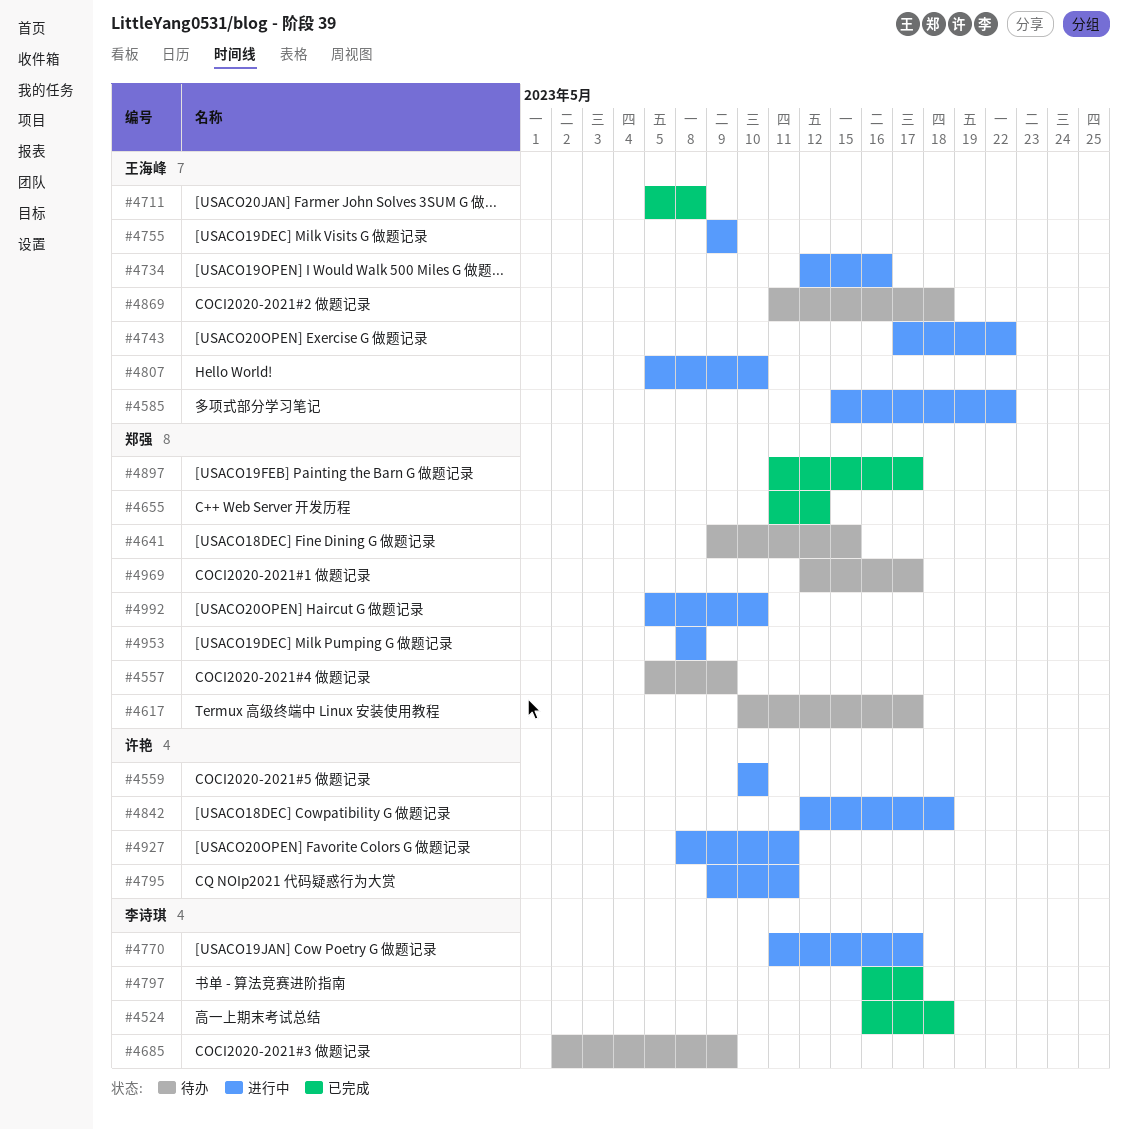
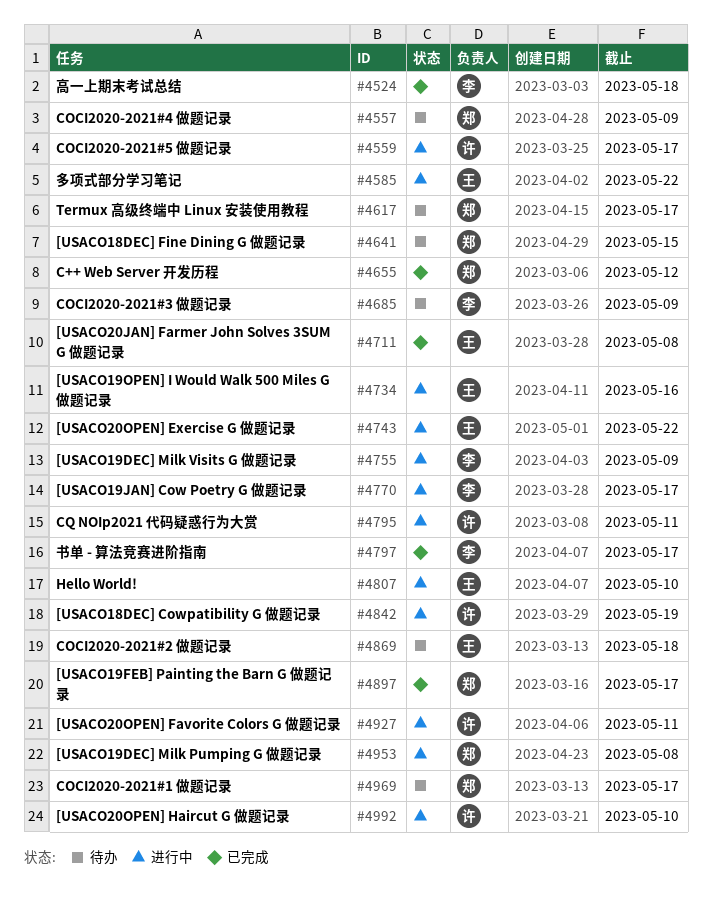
#4559, due: May 10 -> May 17
#4755, owner: 王海峰 -> 李诗琪
#4842, due: May 18 -> May 19
#4992, owner: 郑强 -> 许艳

